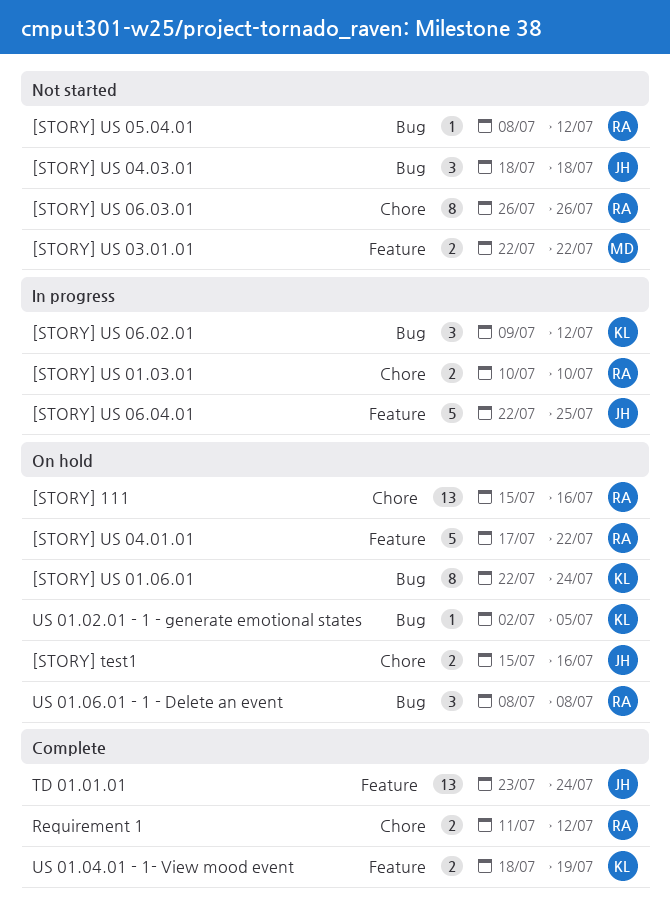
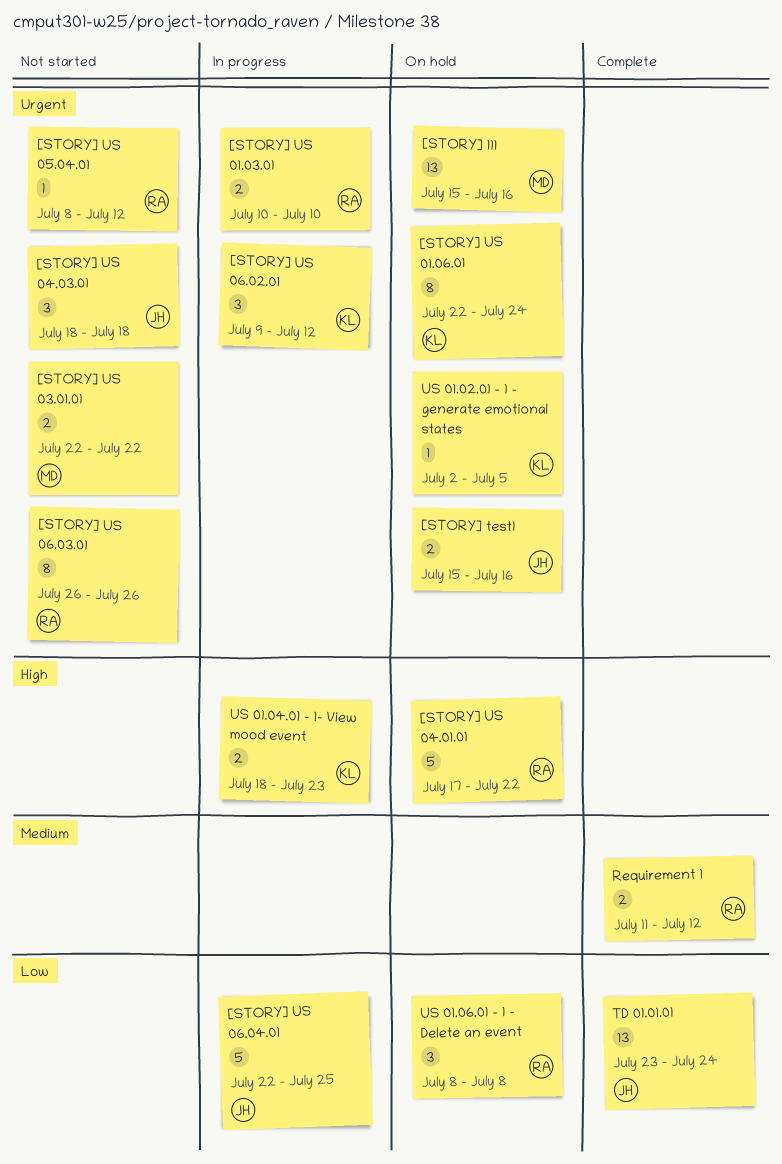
[STORY] 111, owner: RA -> MD
US 01.04.01 - 1- View mood event, status: Complete -> In progress
US 01.04.01 - 1- View mood event, due: Jul 19 -> Jul 23

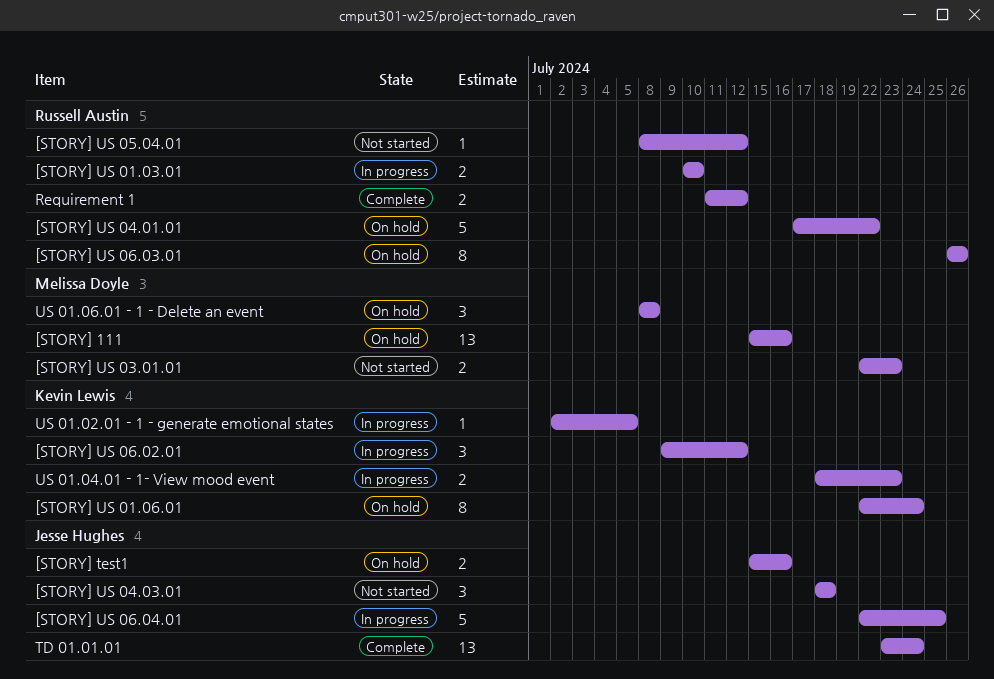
[STORY] US 03.01.01, due: Jul 22 -> Jul 23
[STORY] US 06.03.01, status: Not started -> On hold
US 01.02.01 - 1 - generate emotional states, status: On hold -> In progress
US 01.06.01 - 1 - Delete an event, owner: Russell Austin -> Melissa Doyle

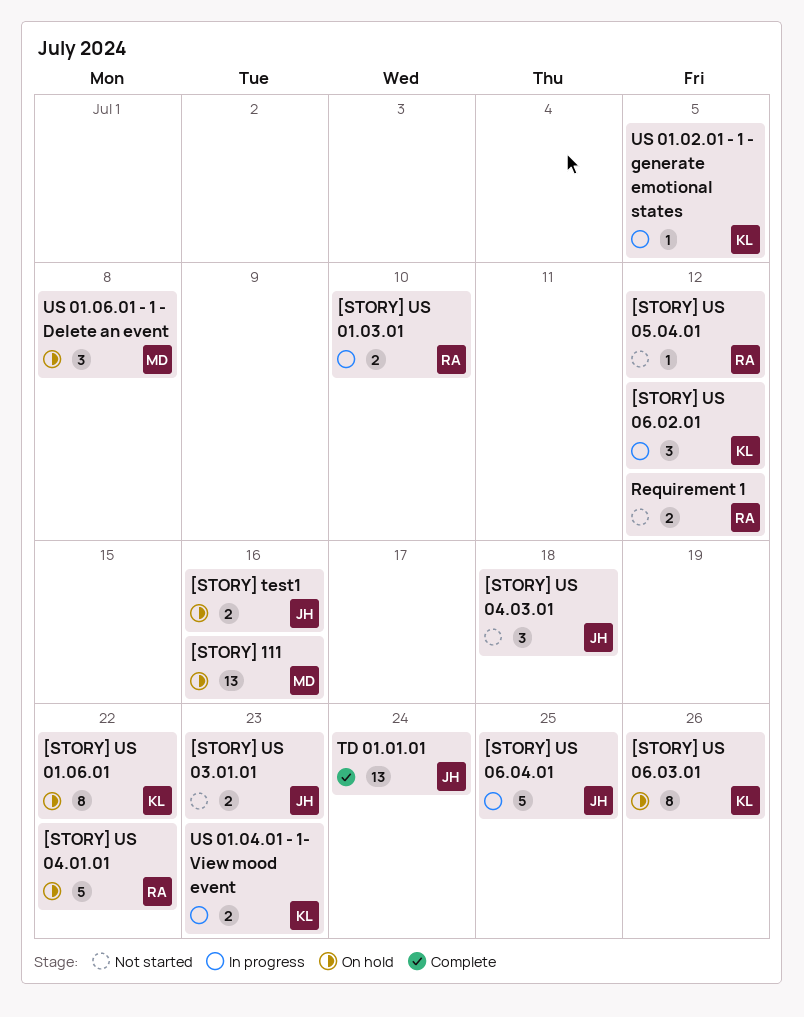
[STORY] US 01.06.01, due: Jul 24 -> Jul 22
[STORY] US 03.01.01, owner: Melissa Doyle -> Jesse Hughes
[STORY] US 06.03.01, owner: Russell Austin -> Kevin Lewis
Requirement 1, status: Complete -> Not started

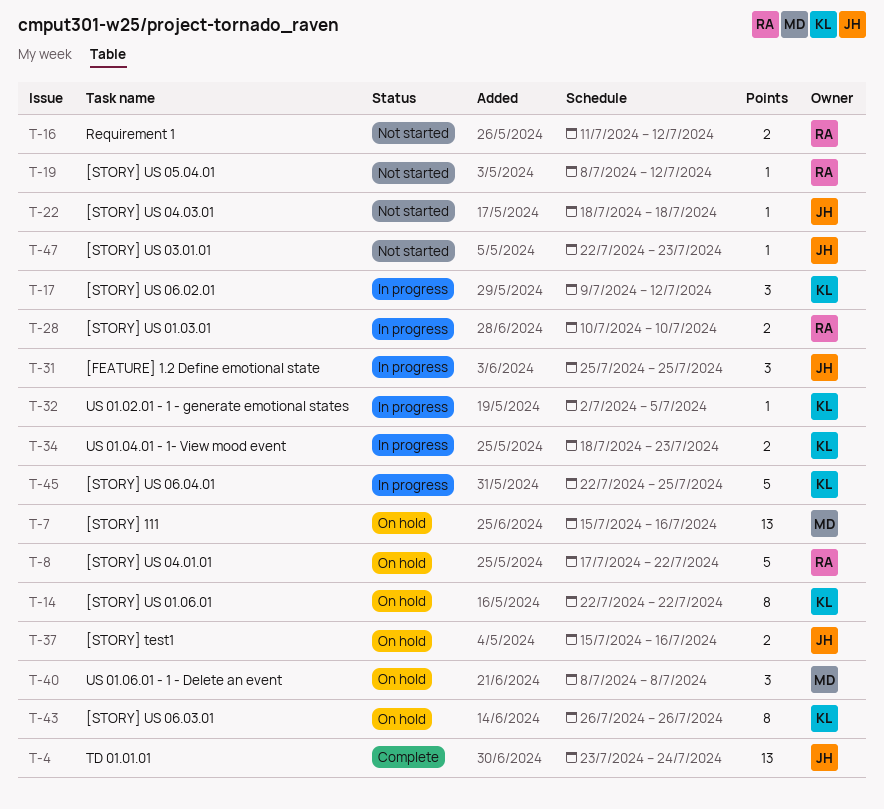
[FEATURE] 1.2 Define emotional state: none -> present
[STORY] US 03.01.01, estimate: 2 -> 1
[STORY] US 04.03.01, estimate: 3 -> 1
[STORY] US 06.04.01, owner: JH -> KL

